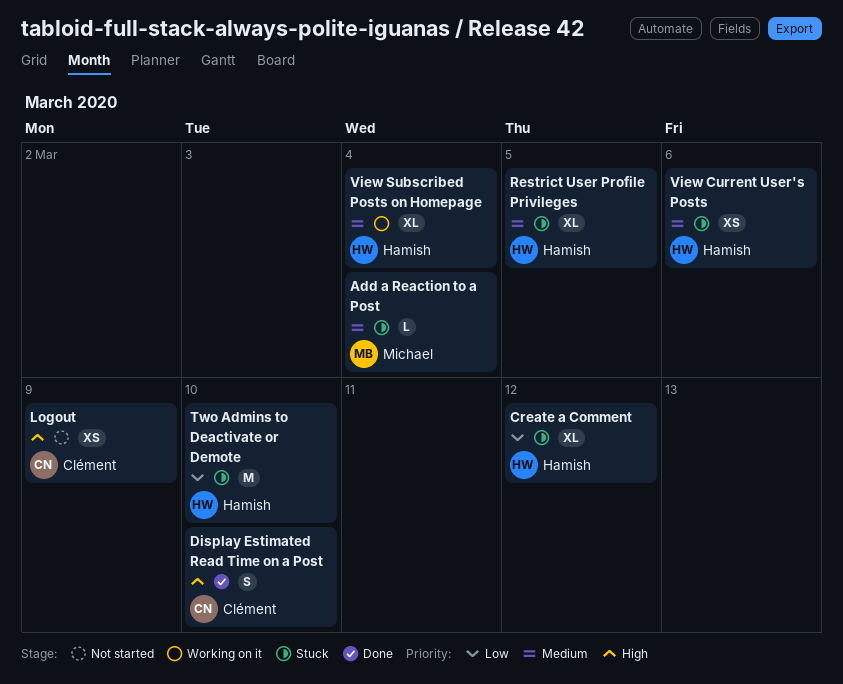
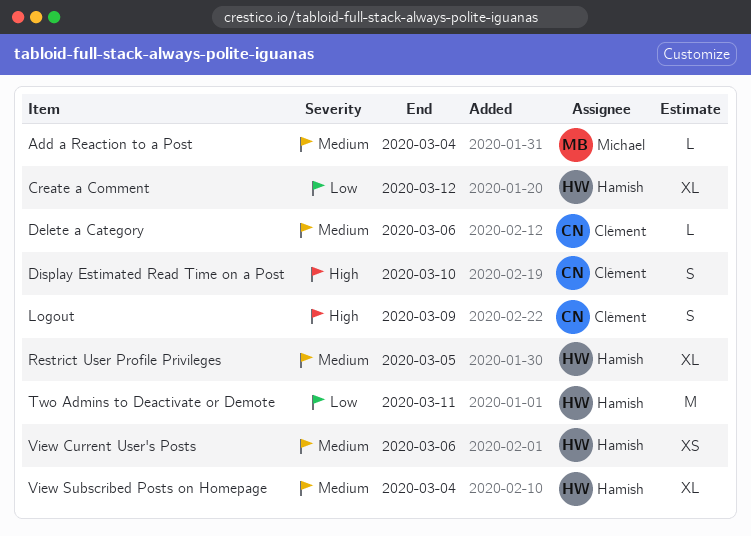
Delete a Category: none -> present
Logout, estimate: XS -> S
Two Admins to Deactivate or Demote, due: Mar 10 -> Mar 11

